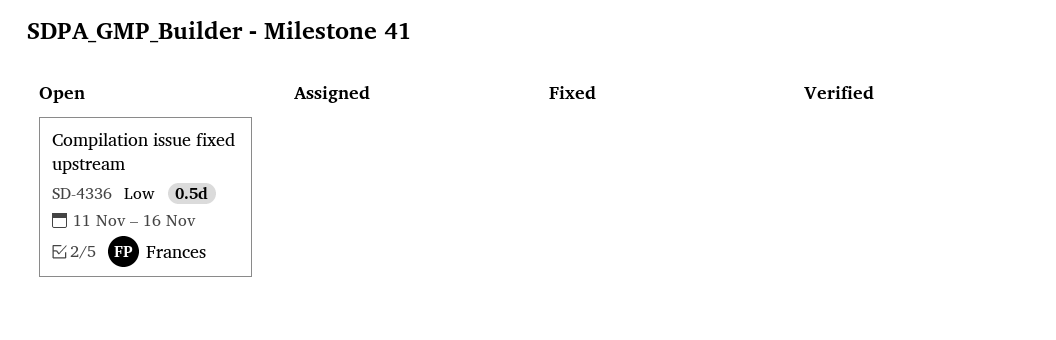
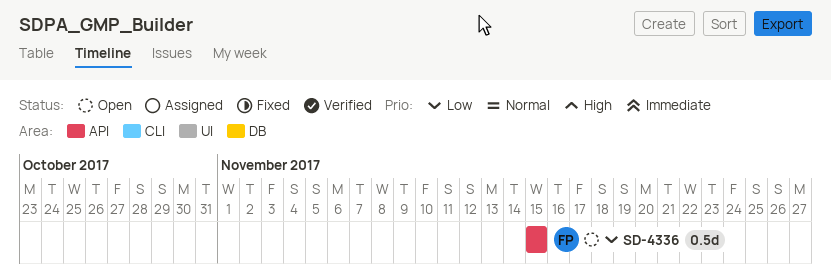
SD-4336, start: Nov 11 -> Nov 15
SD-4336, due: Nov 16 -> Nov 15

